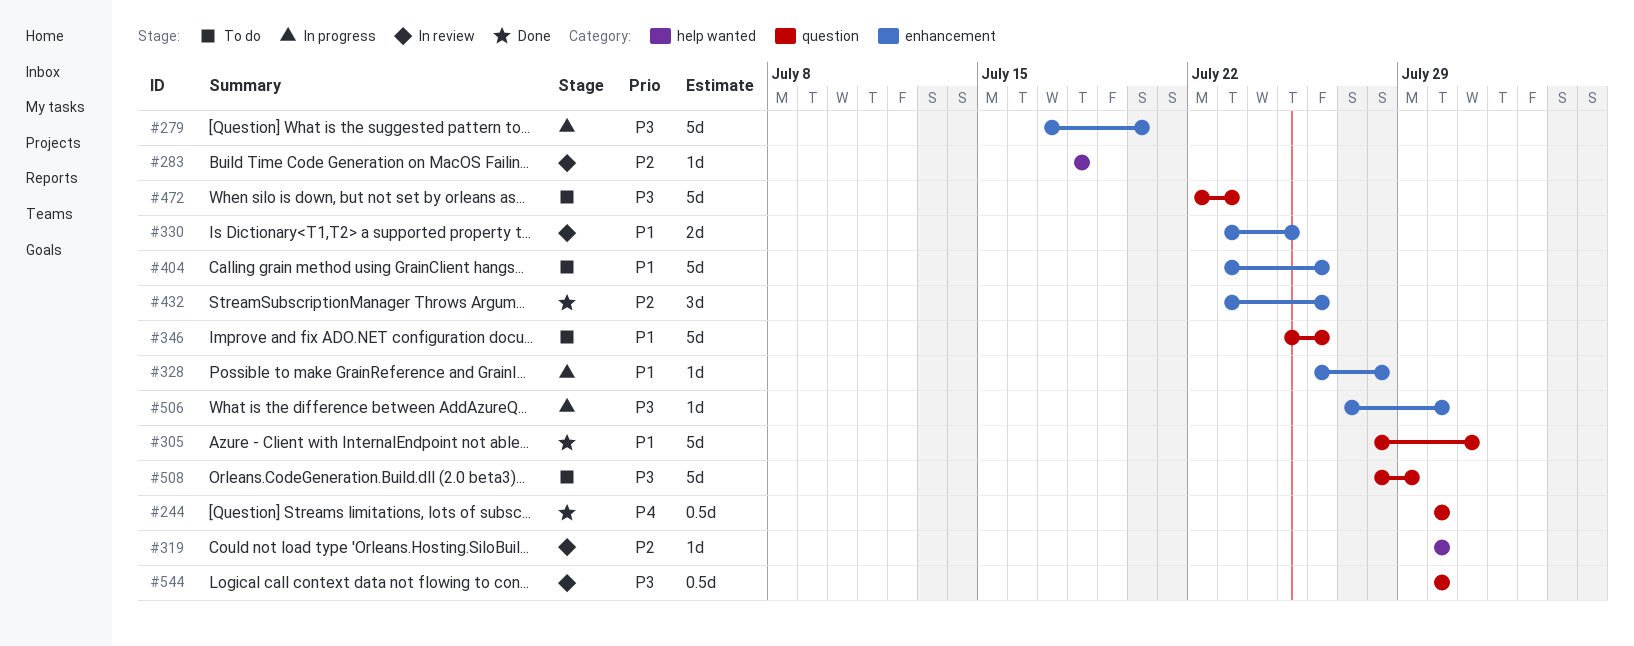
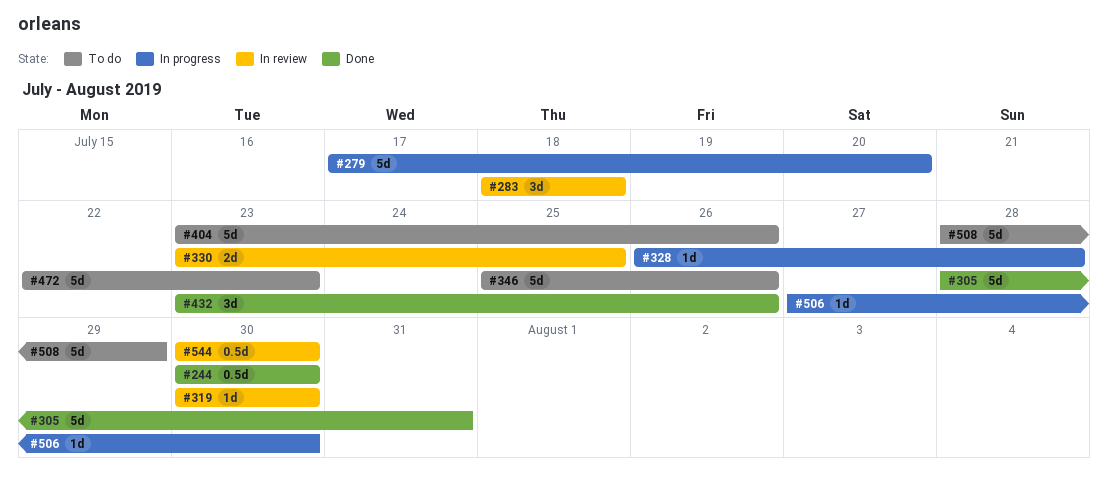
#283, estimate: 1d -> 3d

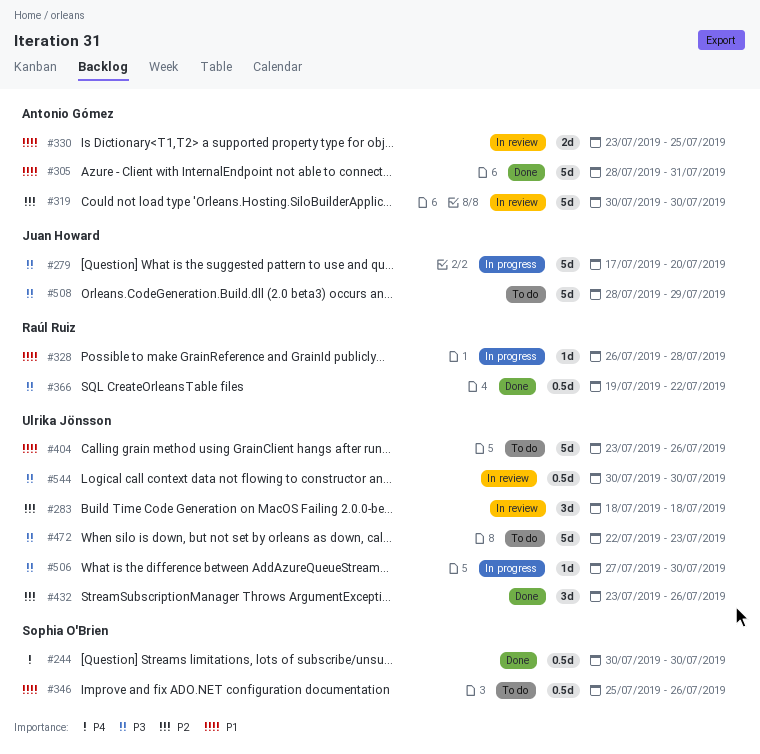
#319, estimate: 1d -> 5d
#346, estimate: 5d -> 0.5d
#366: none -> present

